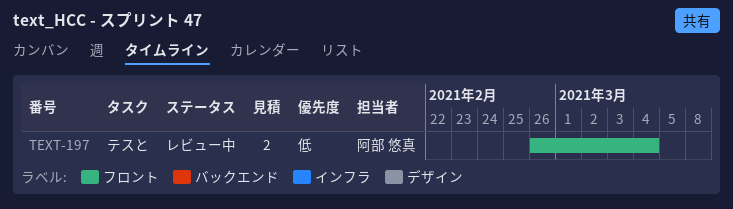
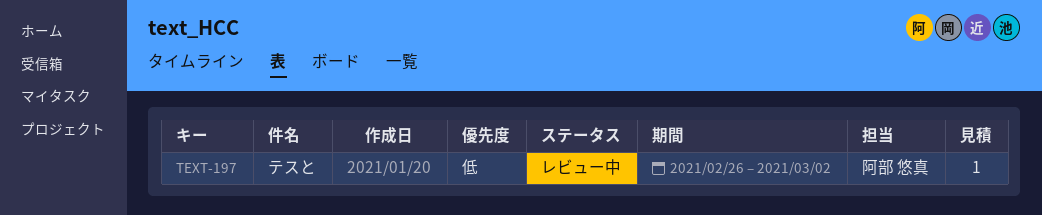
TEXT-197, estimate: 2 -> 1
TEXT-197, due: Mar 4 -> Mar 2

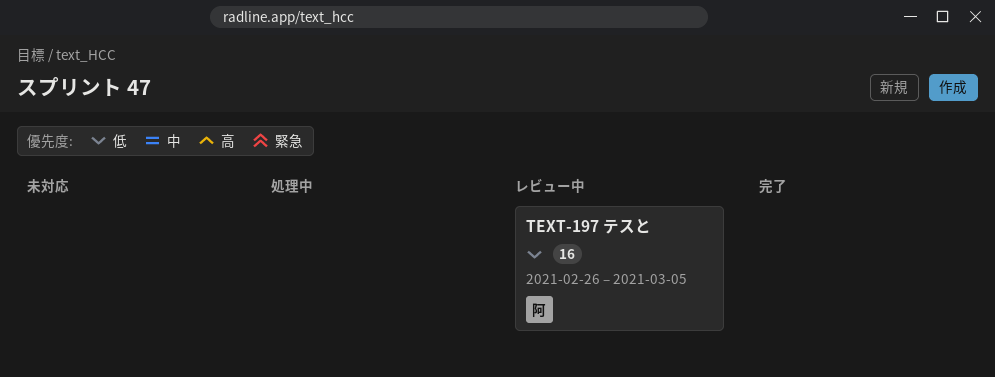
TEXT-197, estimate: 1 -> 16
TEXT-197, due: Mar 2 -> Mar 5

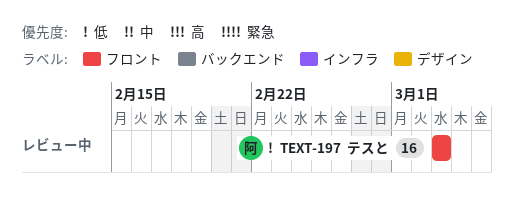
TEXT-197, start: Feb 26 -> Mar 3
TEXT-197, due: Mar 5 -> Mar 3

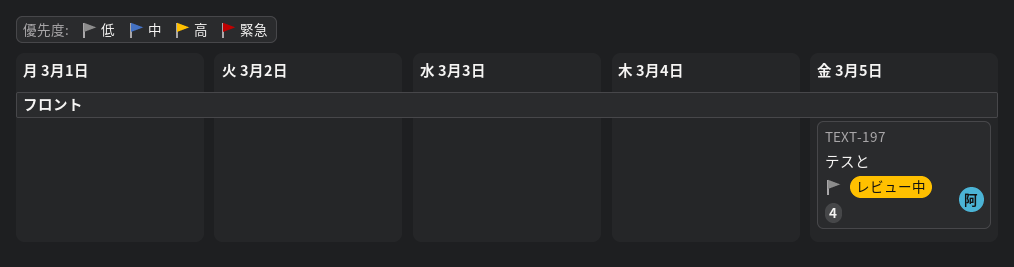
TEXT-197, estimate: 16 -> 4
TEXT-197, due: Mar 3 -> Mar 5

